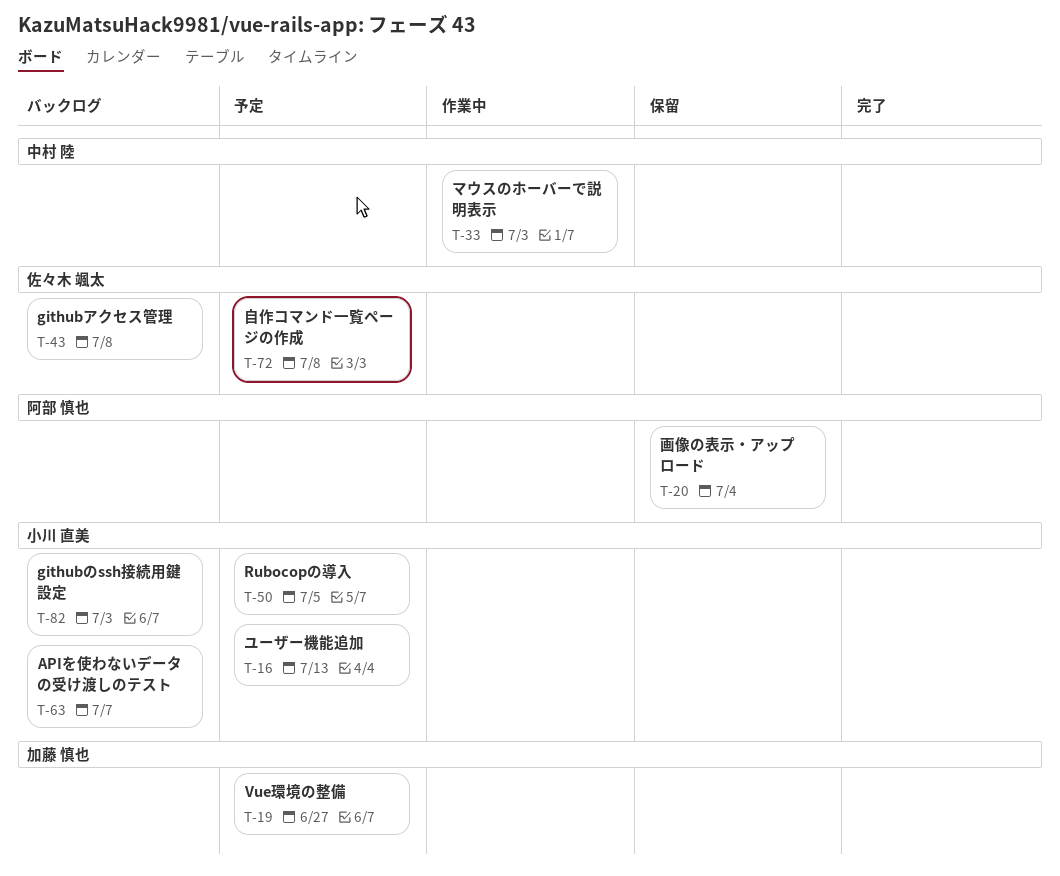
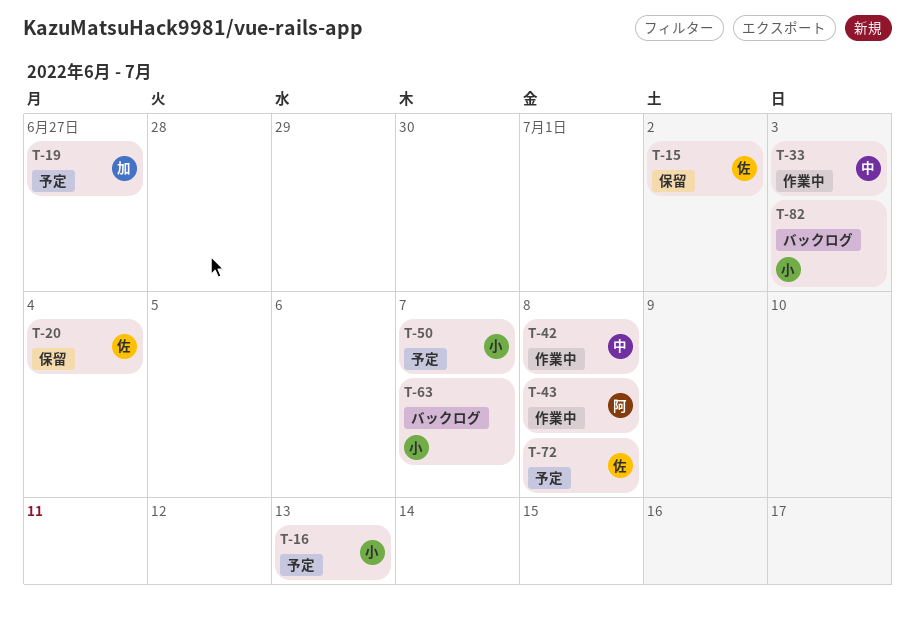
T-15: none -> present
T-20, owner: 阿部 慎也 -> 佐々木 颯太
T-42: none -> present
T-43, status: バックログ -> 作業中
T-43, owner: 佐々木 颯太 -> 阿部 慎也
T-50, due: Jul 5 -> Jul 7

